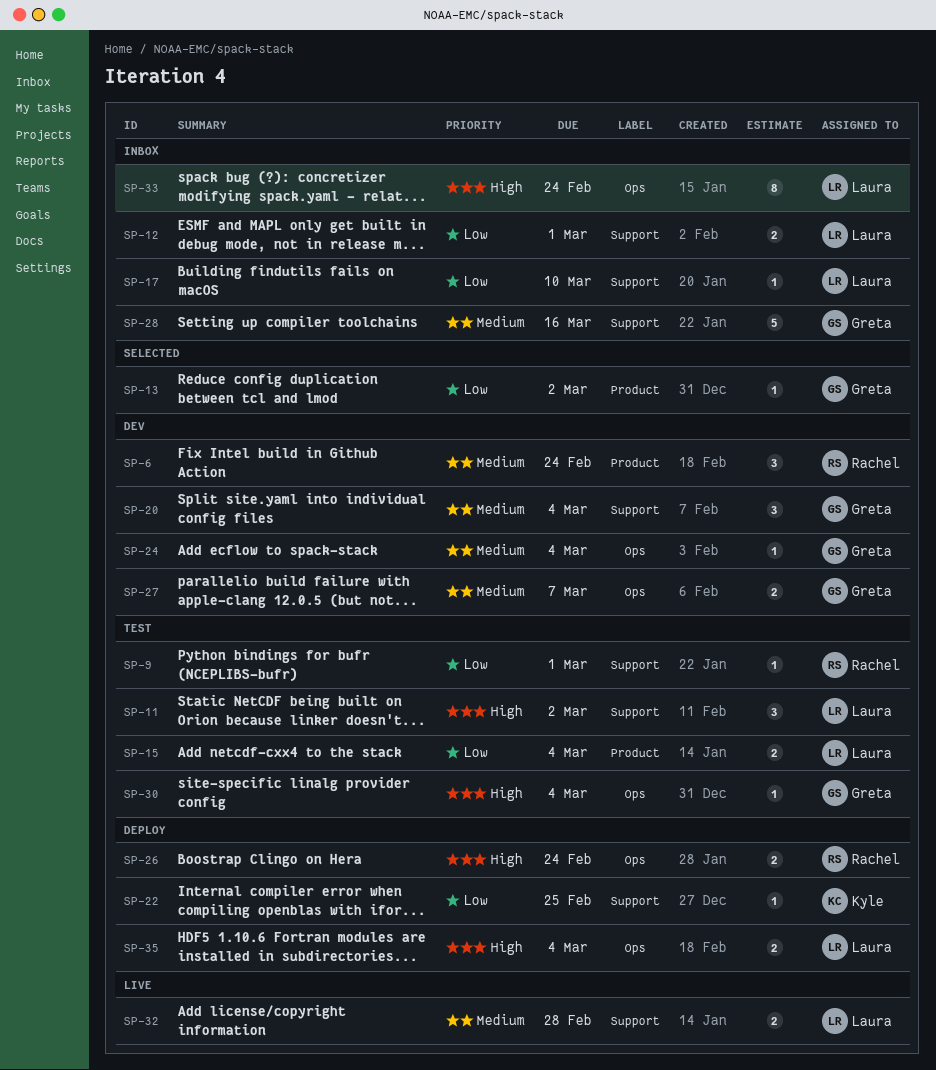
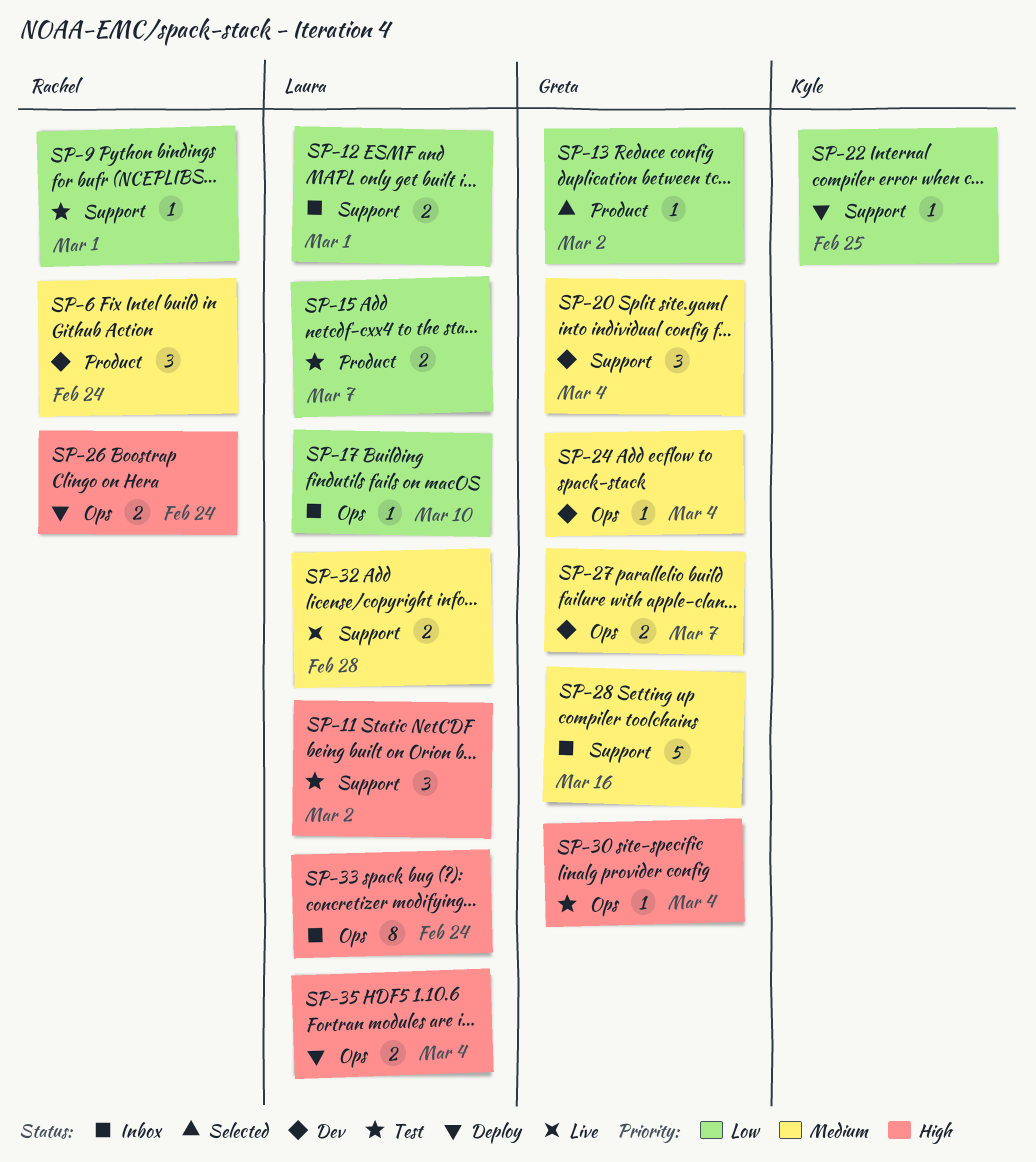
SP-15, due: Mar 4 -> Mar 7
SP-17, label: Support -> Ops

